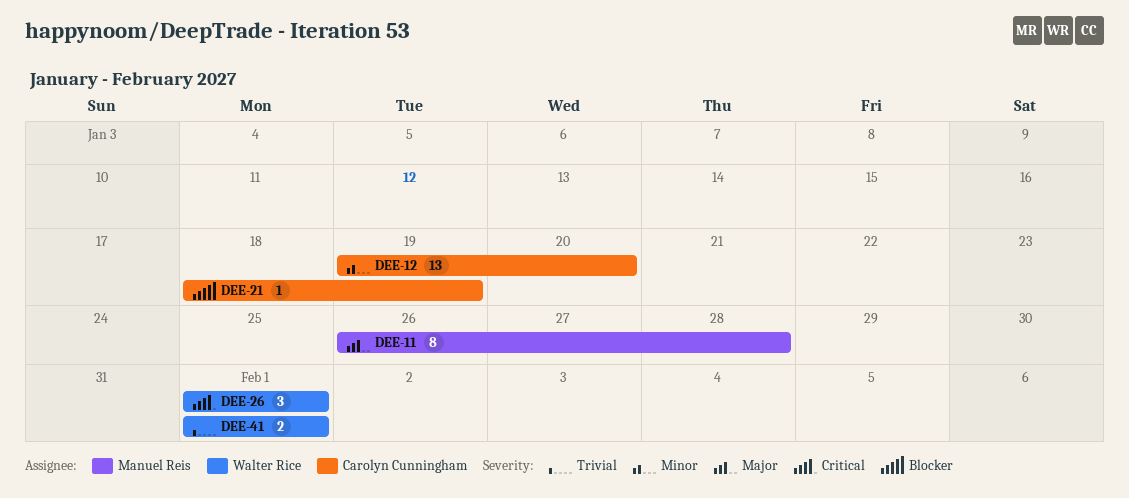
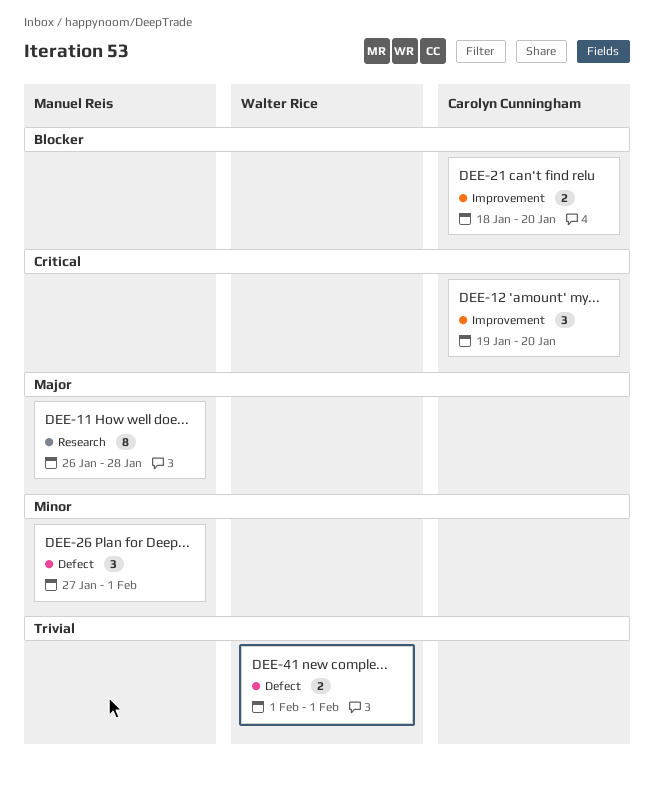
DEE-12, priority: Minor -> Critical
DEE-12, estimate: 13 -> 3
DEE-21, estimate: 1 -> 2
DEE-21, due: Jan 19 -> Jan 20
DEE-26, owner: Walter Rice -> Manuel Reis
DEE-26, priority: Critical -> Minor
DEE-26, start: Feb 1 -> Jan 27

